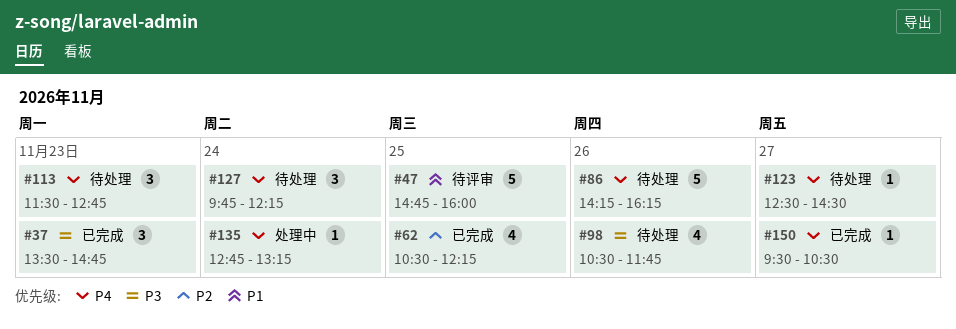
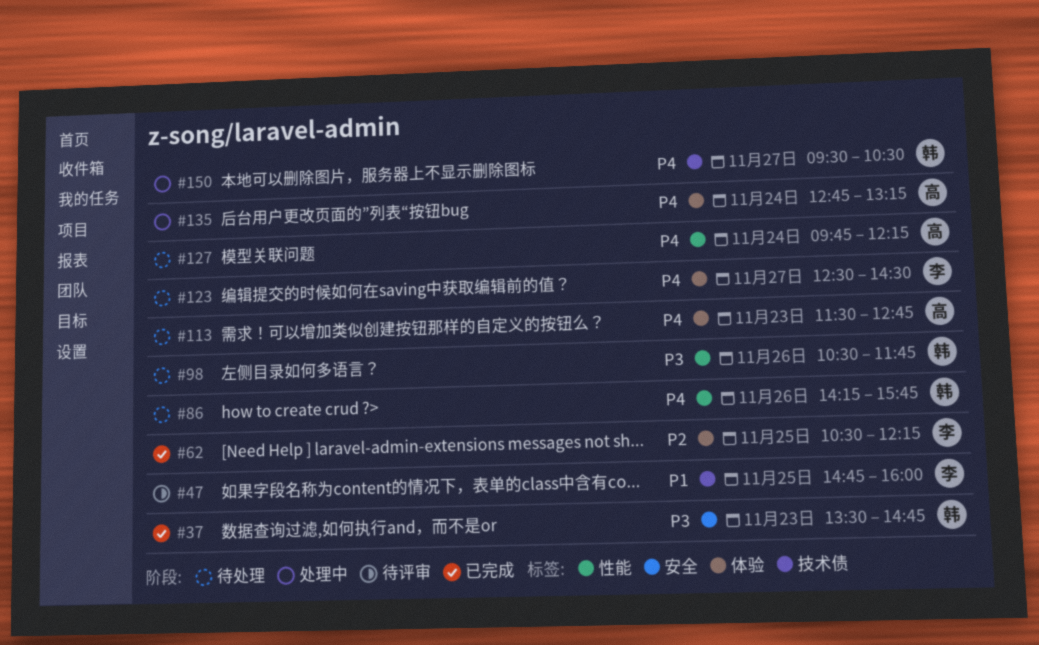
#86, ends: 16:15 -> 15:45
#150, status: 已完成 -> 处理中

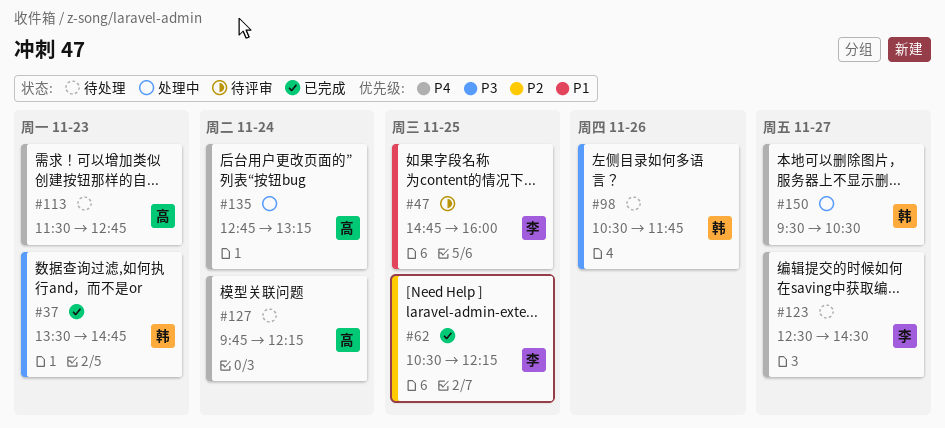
#86: present -> none

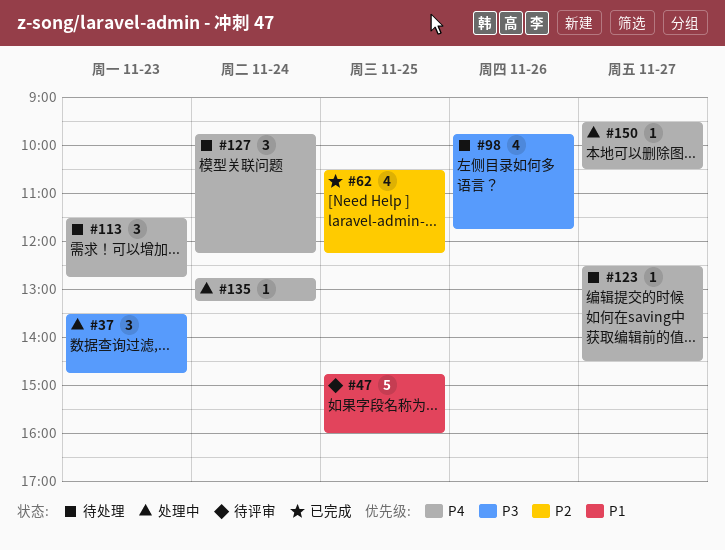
#37, status: 已完成 -> 处理中
#98, begins: 10:30 -> 09:45

